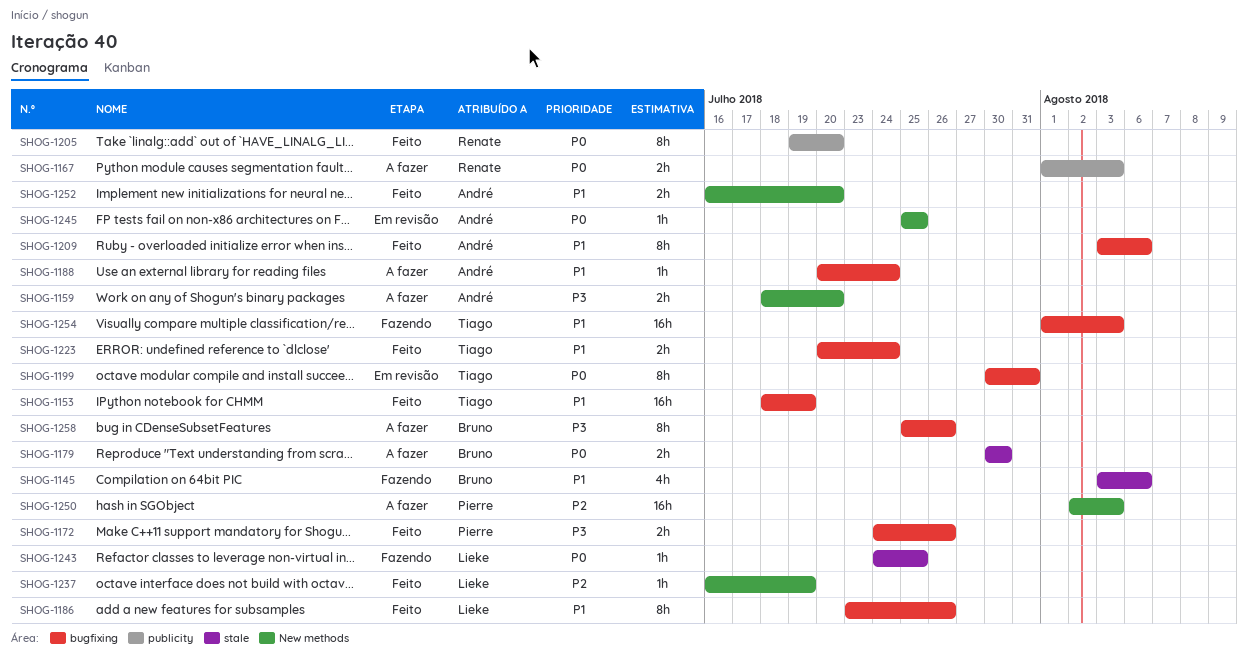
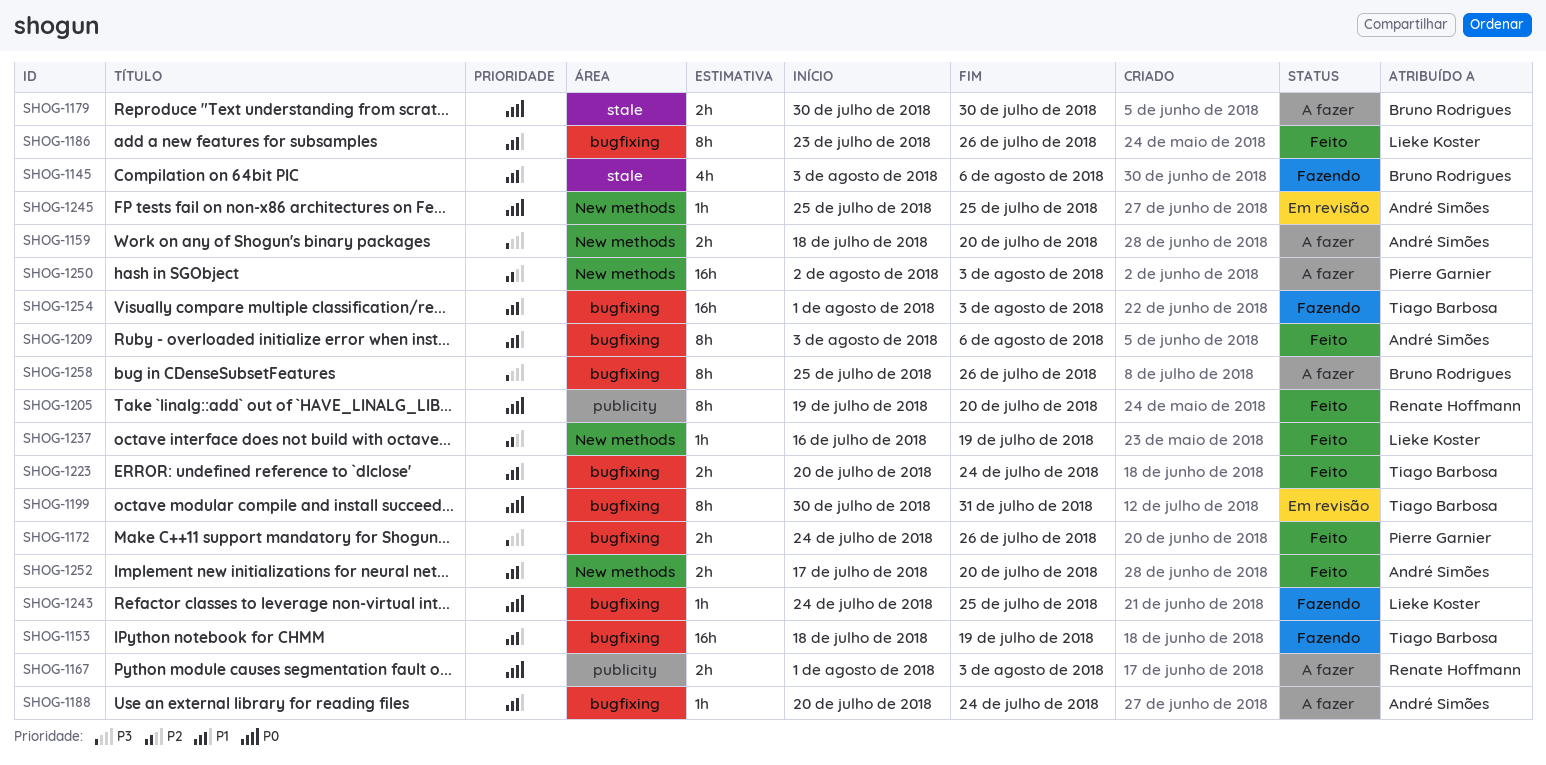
SHOG-1153, status: Feito -> Fazendo
SHOG-1243, label: stale -> bugfixing
SHOG-1252, start: Jul 16 -> Jul 17

